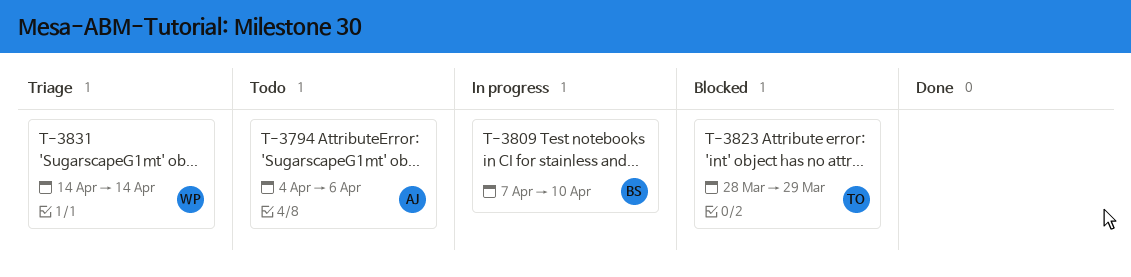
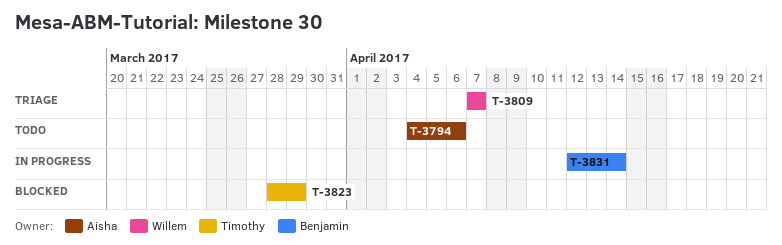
T-3809, status: In progress -> Triage
T-3809, owner: Benjamin -> Willem
T-3809, due: Apr 10 -> Apr 7
T-3831, status: Triage -> In progress
T-3831, owner: Willem -> Benjamin
T-3831, start: Apr 14 -> Apr 12

